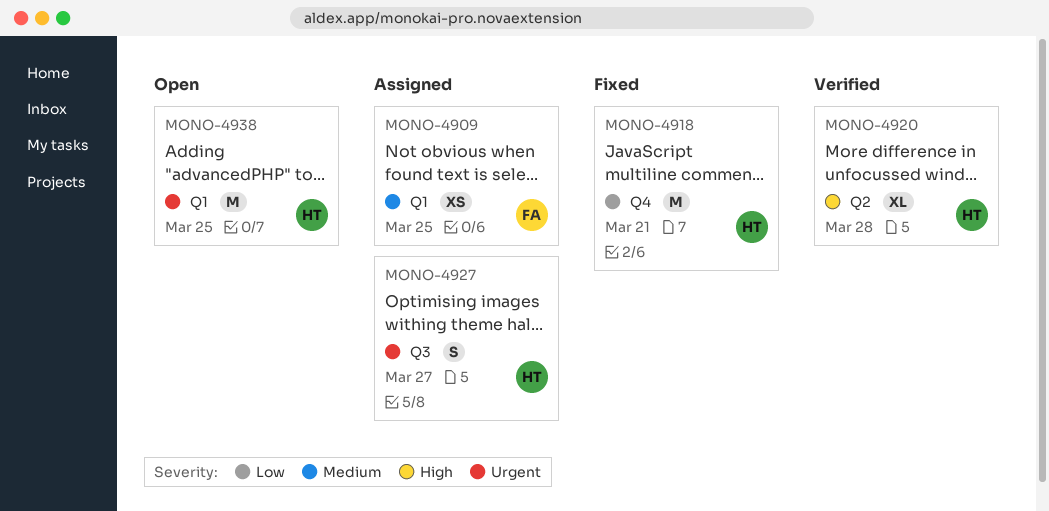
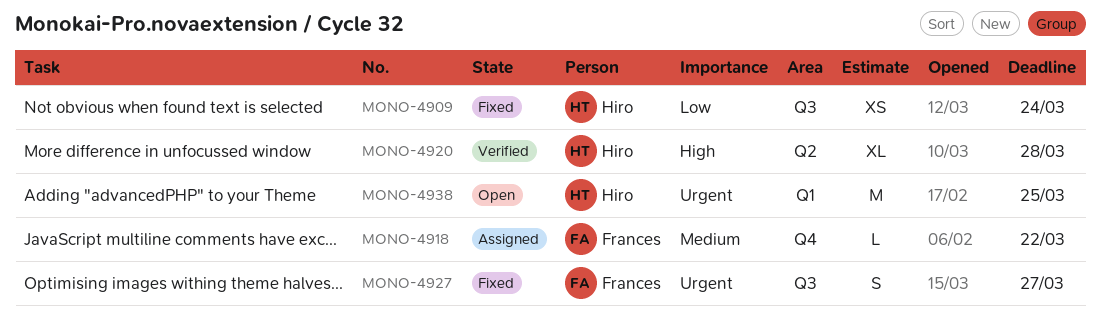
MONO-4909, status: Assigned -> Fixed
MONO-4909, owner: Frances -> Hiro
MONO-4909, priority: Medium -> Low
MONO-4909, label: Q1 -> Q3
MONO-4909, due: Mar 25 -> Mar 24
MONO-4918, status: Fixed -> Assigned
MONO-4918, owner: Hiro -> Frances
MONO-4918, priority: Low -> Medium
MONO-4918, estimate: M -> L
MONO-4918, due: Mar 21 -> Mar 22
MONO-4927, status: Assigned -> Fixed
MONO-4927, owner: Hiro -> Frances

